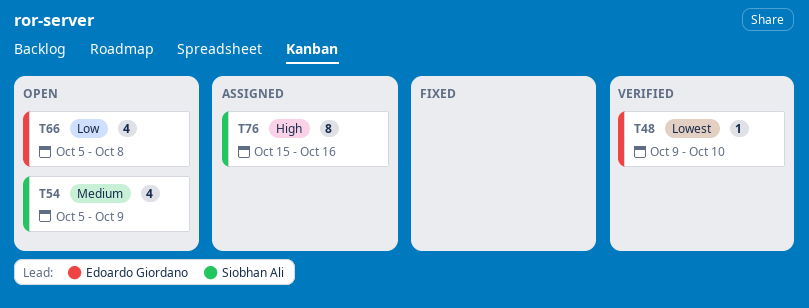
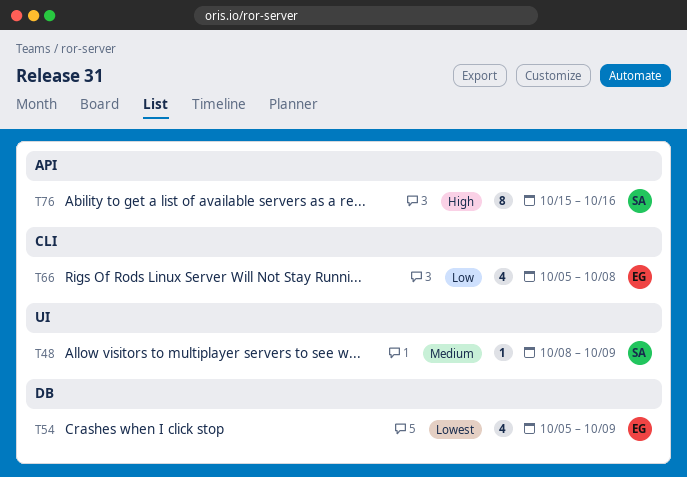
T48, owner: Edoardo Giordano -> Siobhan Ali
T48, priority: Lowest -> Medium
T48, start: Oct 9 -> Oct 8
T48, due: Oct 10 -> Oct 9
T54, owner: Siobhan Ali -> Edoardo Giordano
T54, priority: Medium -> Lowest

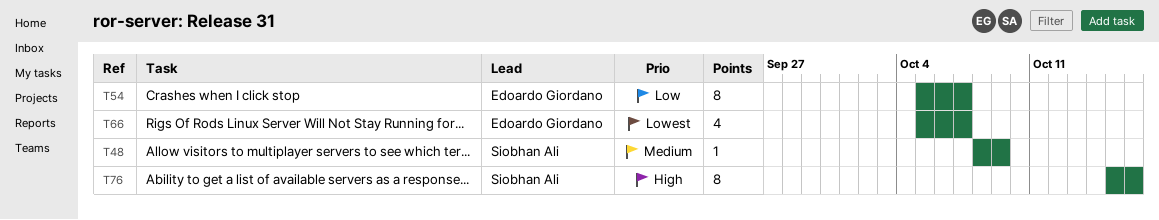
T54, priority: Lowest -> Low
T54, estimate: 4 -> 8
T54, due: Oct 9 -> Oct 7
T66, priority: Low -> Lowest
T66, due: Oct 8 -> Oct 7

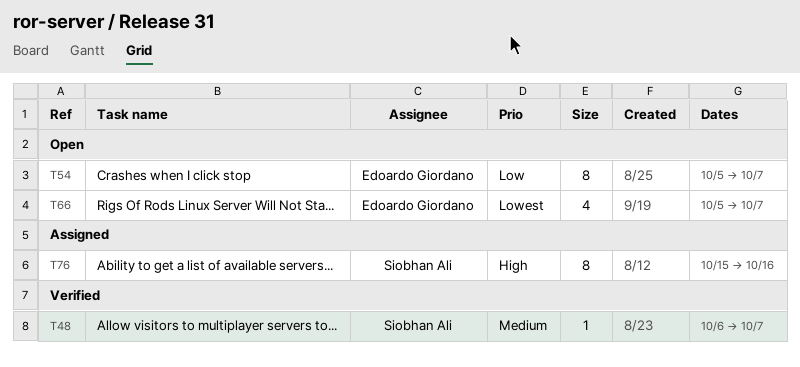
T48, start: Oct 8 -> Oct 6
T48, due: Oct 9 -> Oct 7

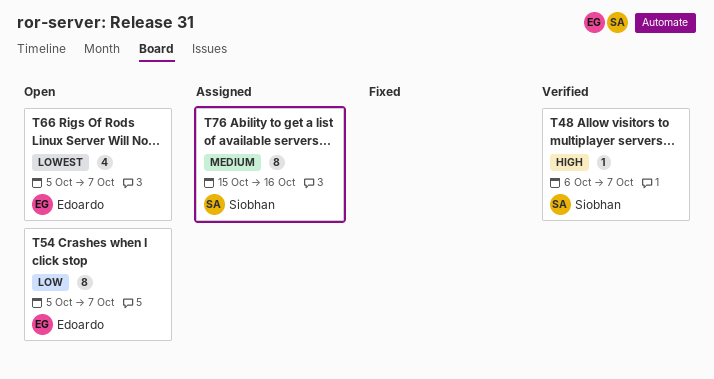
T48, priority: Medium -> High
T76, priority: High -> Medium

